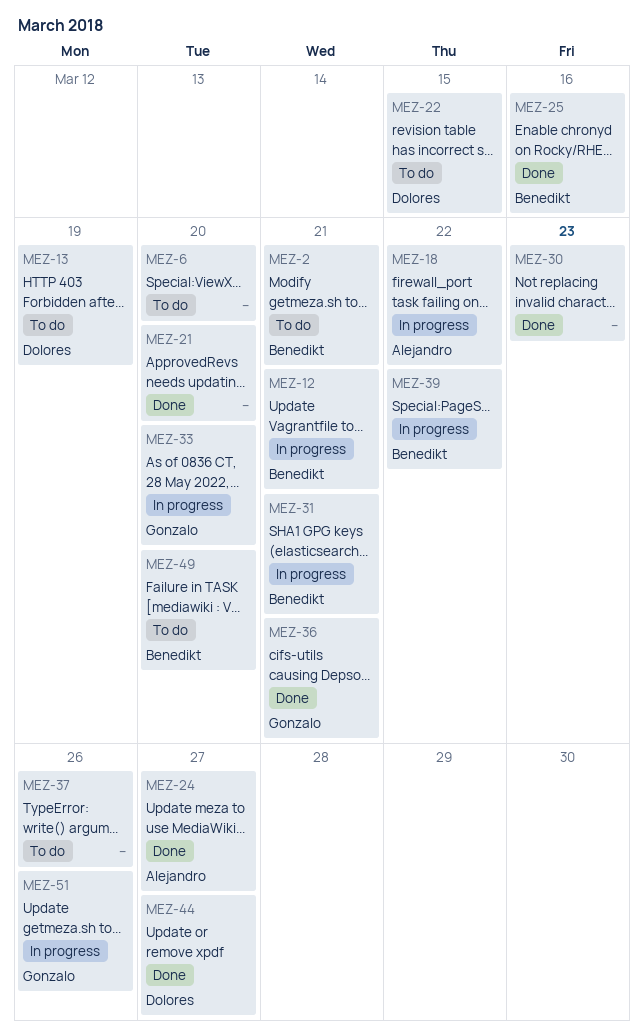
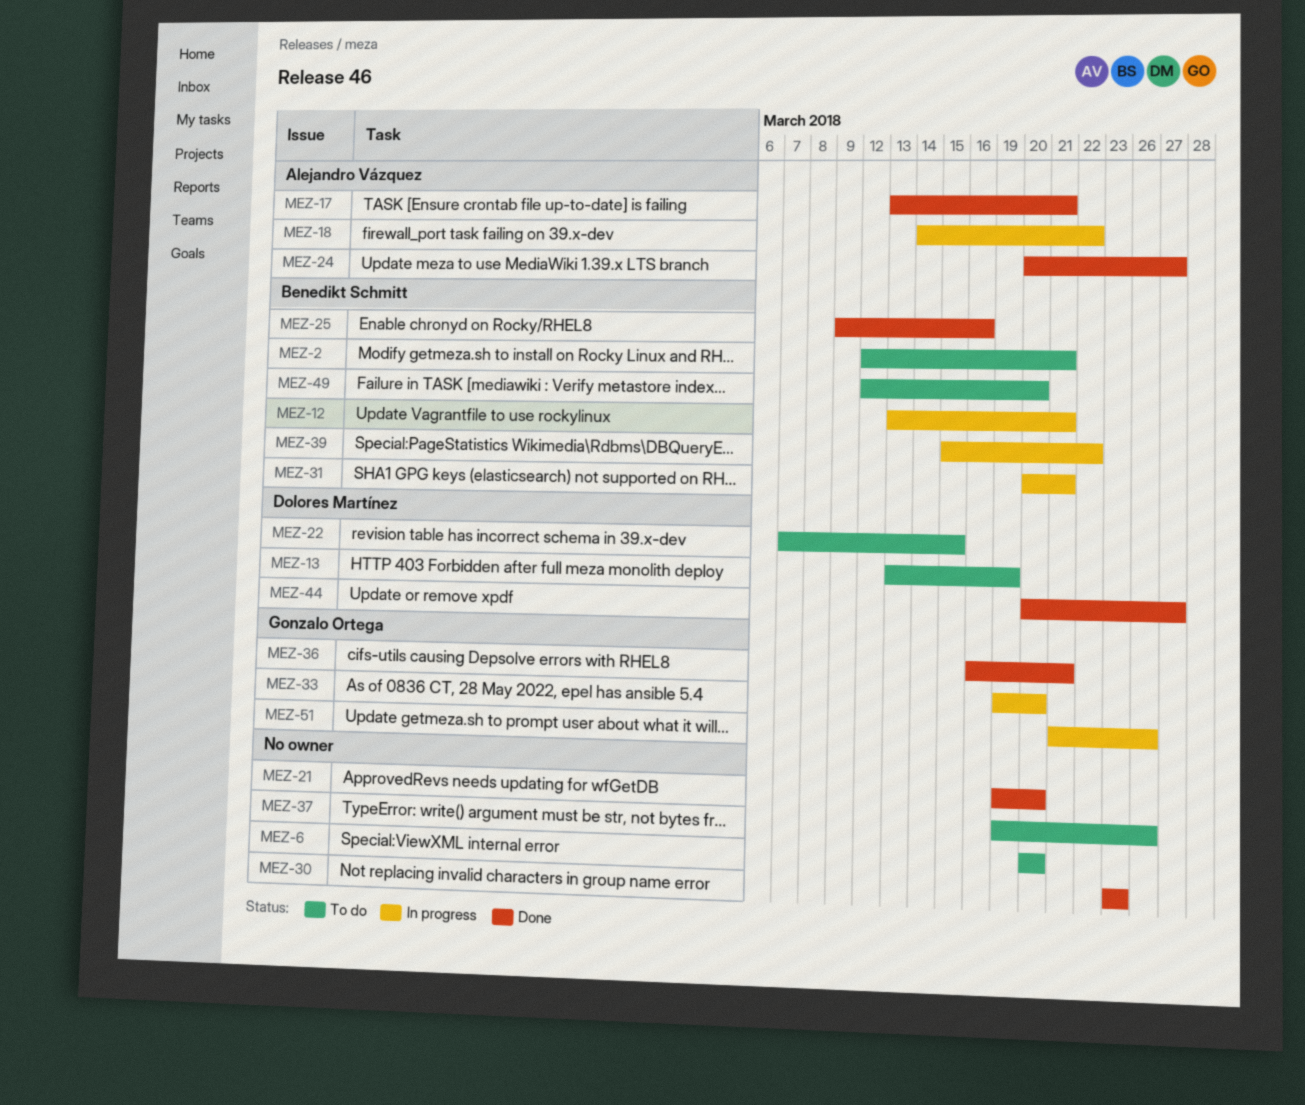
MEZ-17: none -> present

